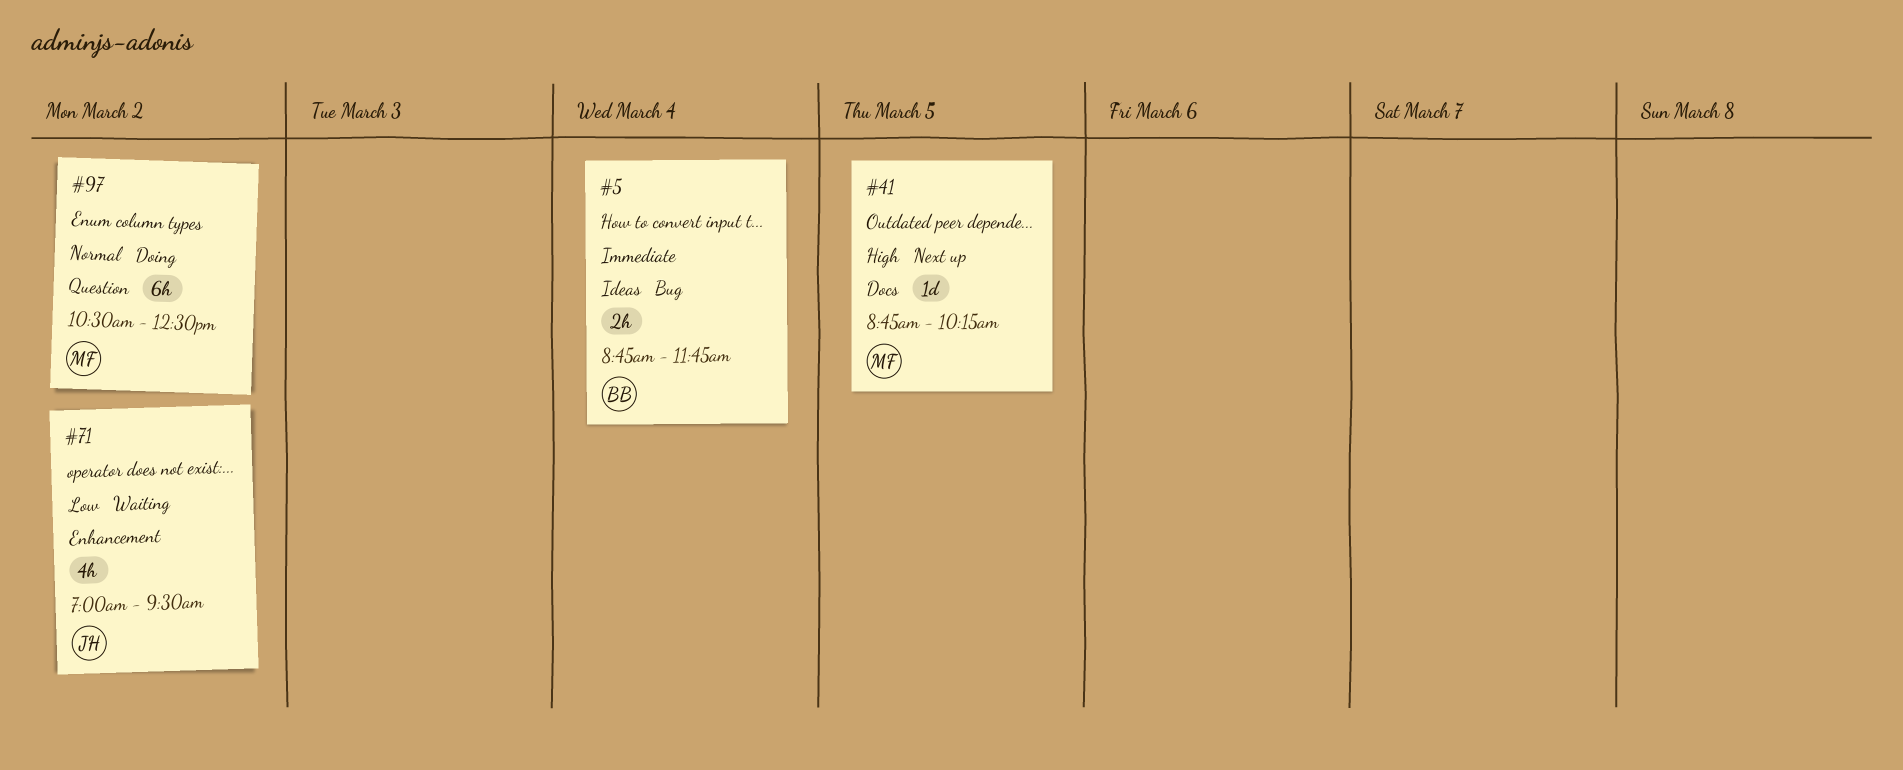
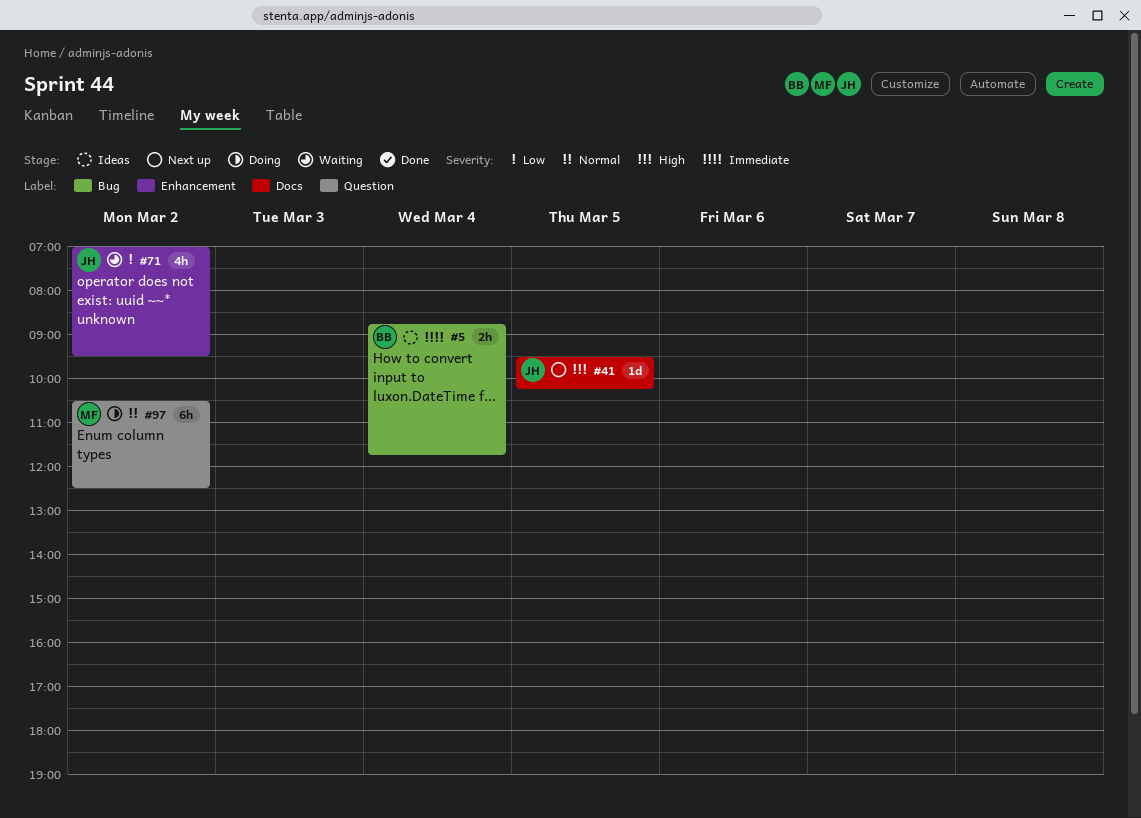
#41, owner: MF -> JH
#41, begins: 08:45 -> 09:30

